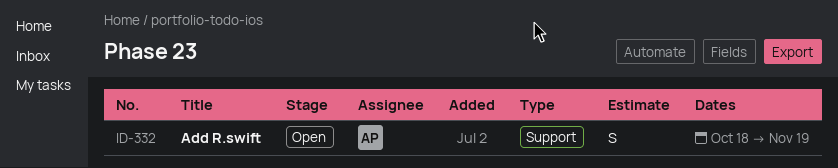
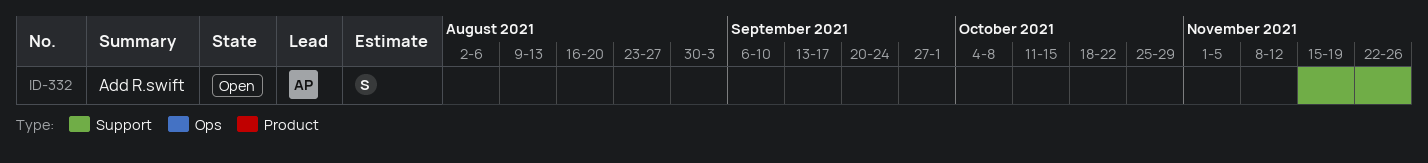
ID-332, start: Oct 18 -> Nov 15
ID-332, due: Nov 19 -> Nov 26

